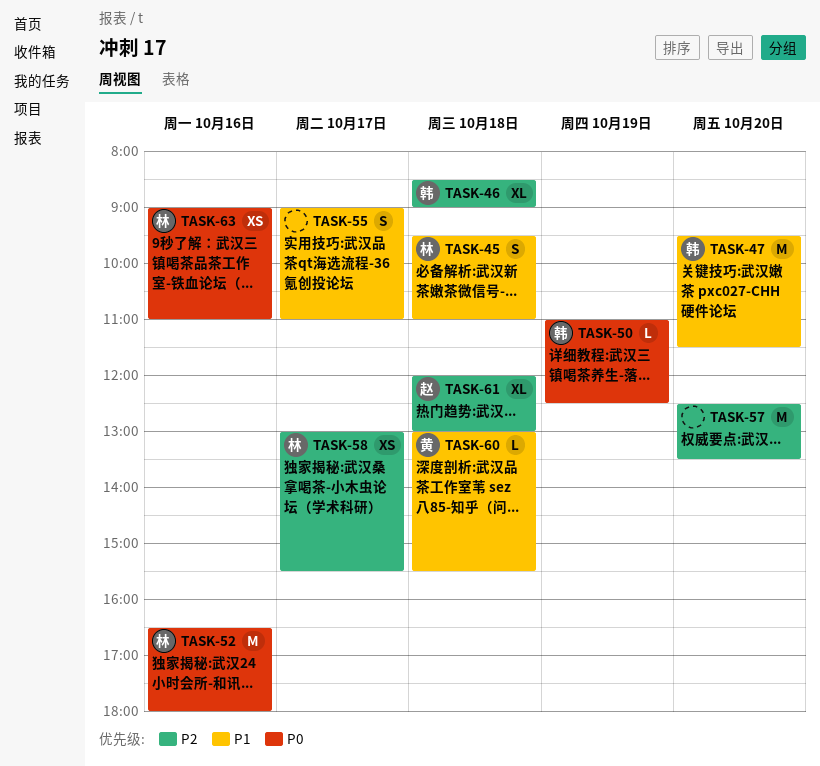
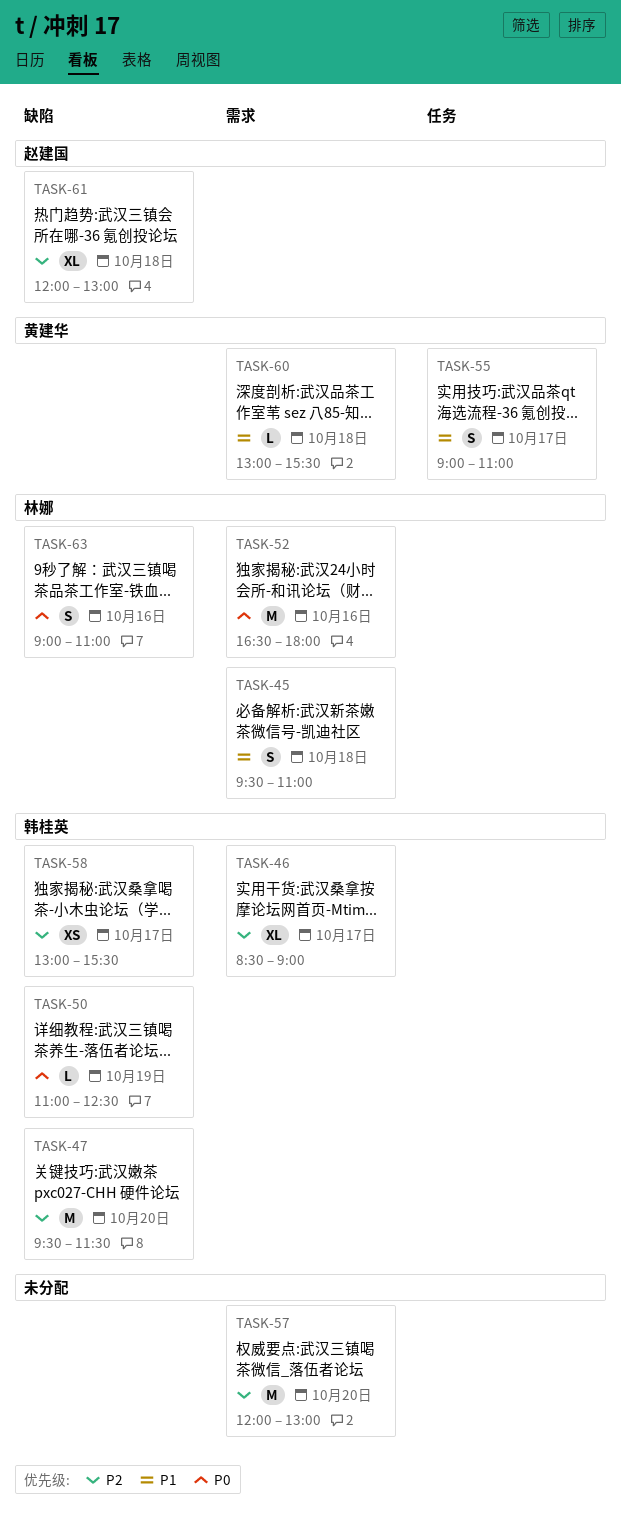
TASK-46, day: Oct 18 -> Oct 17
TASK-47, priority: P1 -> P2
TASK-55, owner: none -> 黄建华
TASK-57, begins: 12:30 -> 12:00
TASK-57, ends: 13:30 -> 13:00
TASK-58, owner: 林娜 -> 韩桂英
TASK-63, estimate: XS -> S

